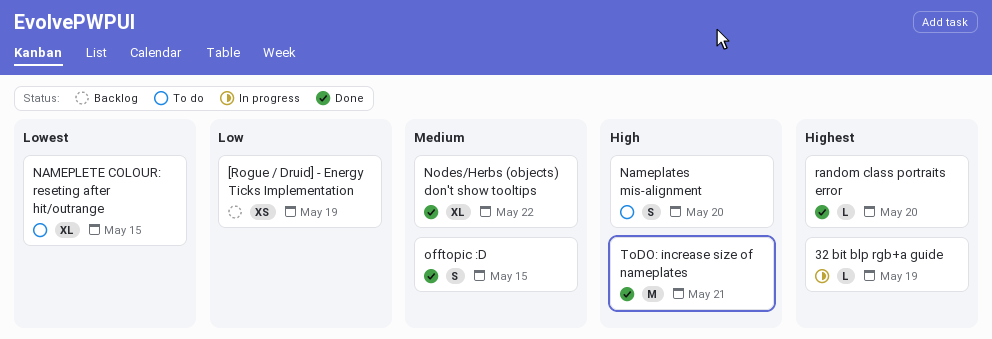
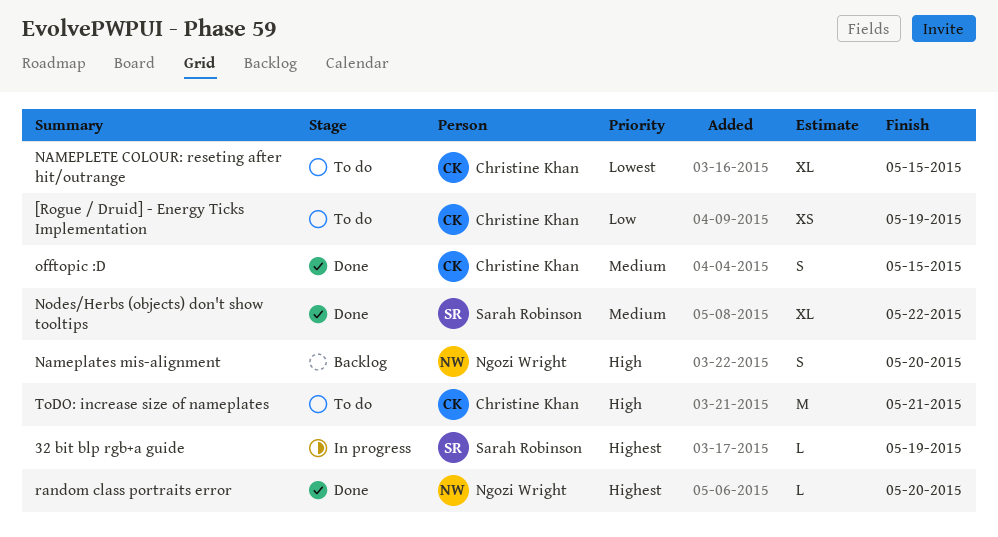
[Rogue / Druid] - Energy Ticks Implementation, status: Backlog -> To do
Nameplates mis-alignment, status: To do -> Backlog
ToDO: increase size of nameplates, status: Done -> To do

